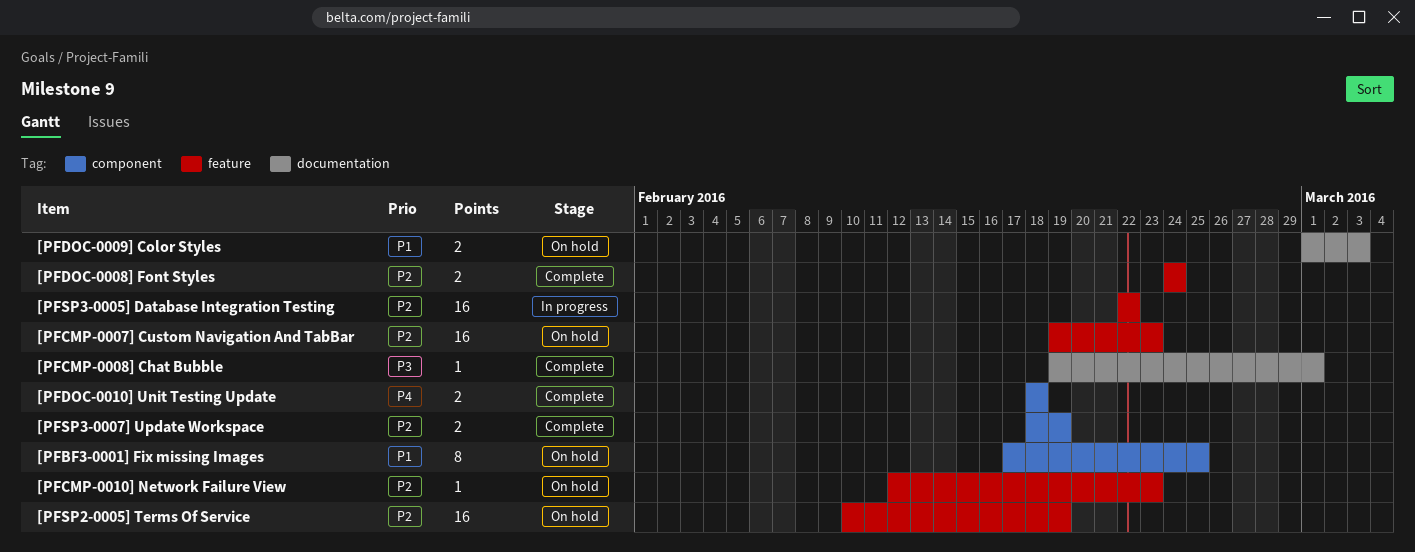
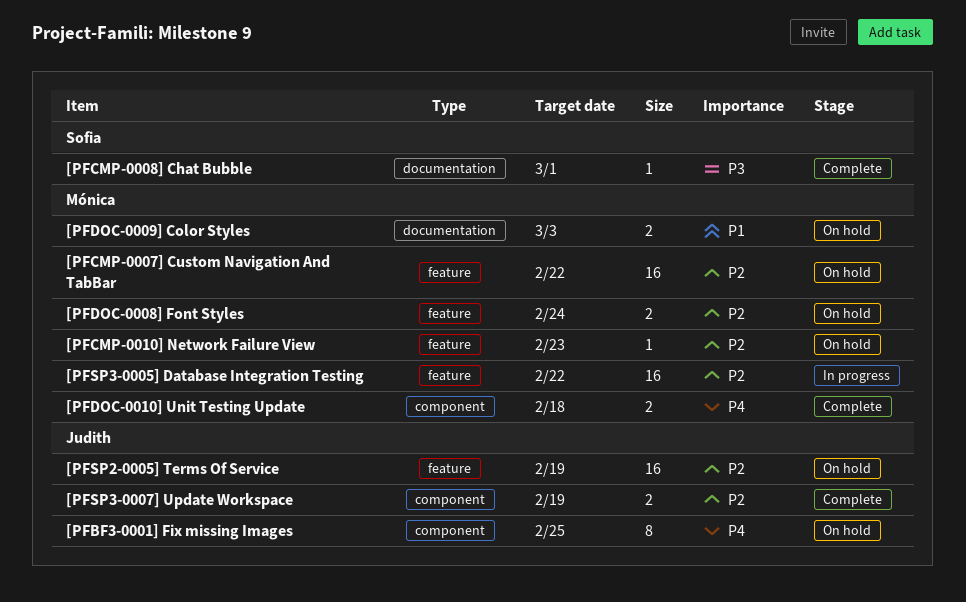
[PFBF3-0001] Fix missing Images, priority: P1 -> P4
[PFCMP-0007] Custom Navigation And TabBar, due: Feb 23 -> Feb 22
[PFDOC-0008] Font Styles, status: Complete -> On hold

